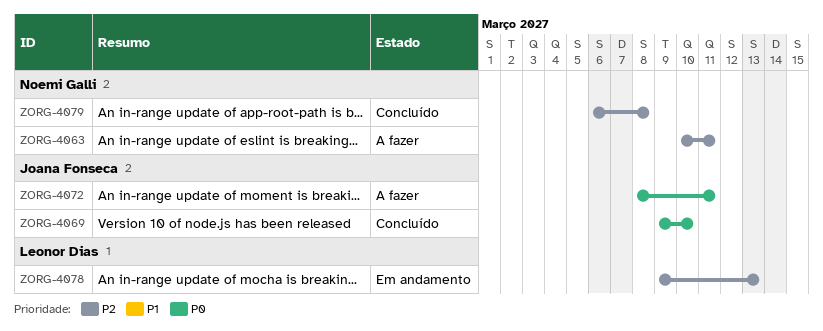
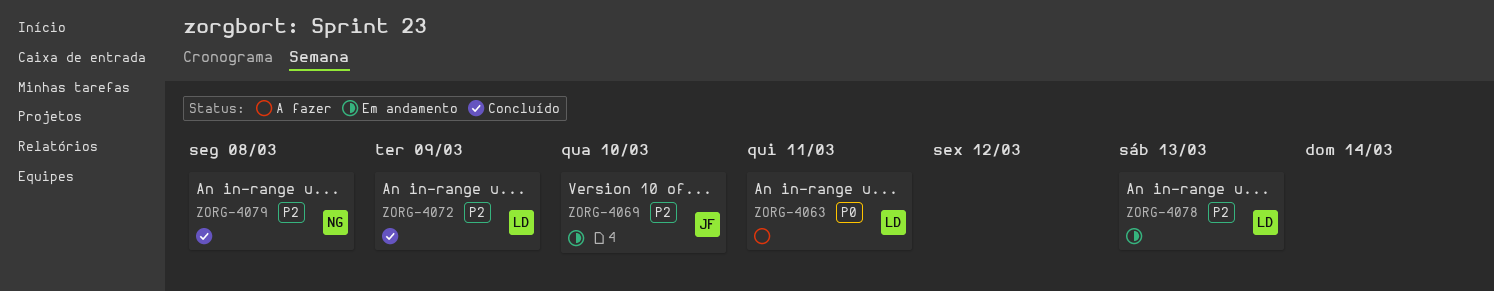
ZORG-4063, owner: Noemi Galli -> Leonor Dias
ZORG-4063, priority: P2 -> P0
ZORG-4069, status: Concluído -> Em andamento
ZORG-4069, priority: P0 -> P2
ZORG-4072, status: A fazer -> Concluído
ZORG-4072, owner: Joana Fonseca -> Leonor Dias
ZORG-4072, priority: P0 -> P2
ZORG-4072, due: Mar 11 -> Mar 9

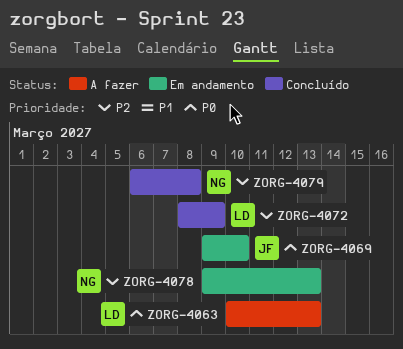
ZORG-4063, due: Mar 11 -> Mar 13
ZORG-4069, priority: P2 -> P0
ZORG-4078, owner: LD -> NG

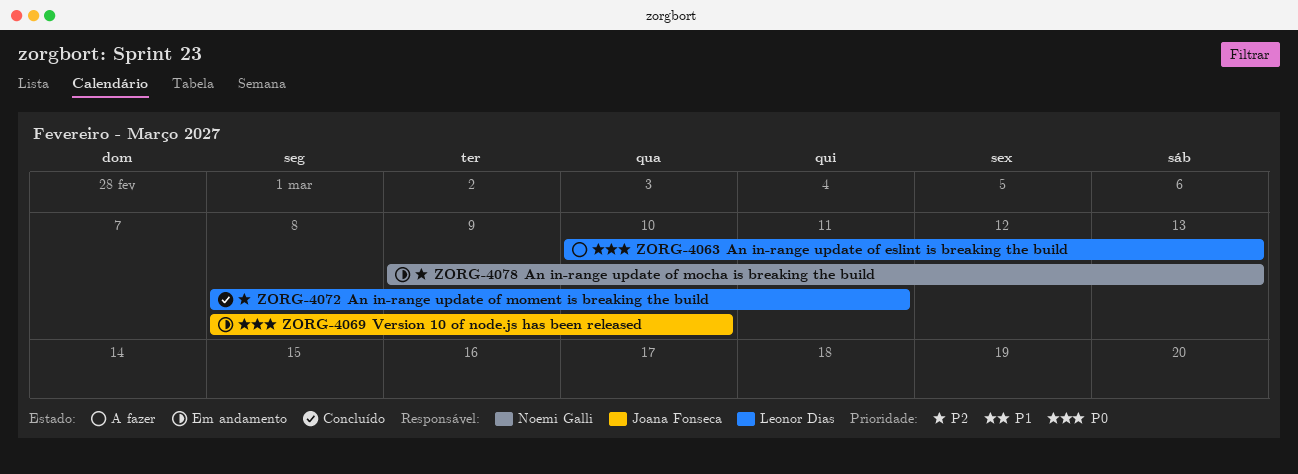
ZORG-4069, start: Mar 9 -> Mar 8
ZORG-4072, due: Mar 9 -> Mar 11
ZORG-4079: present -> none

